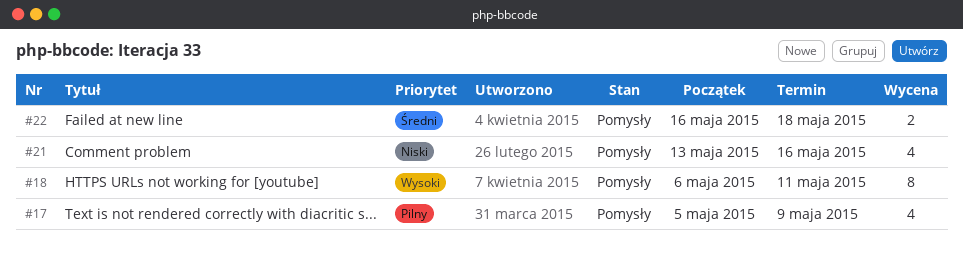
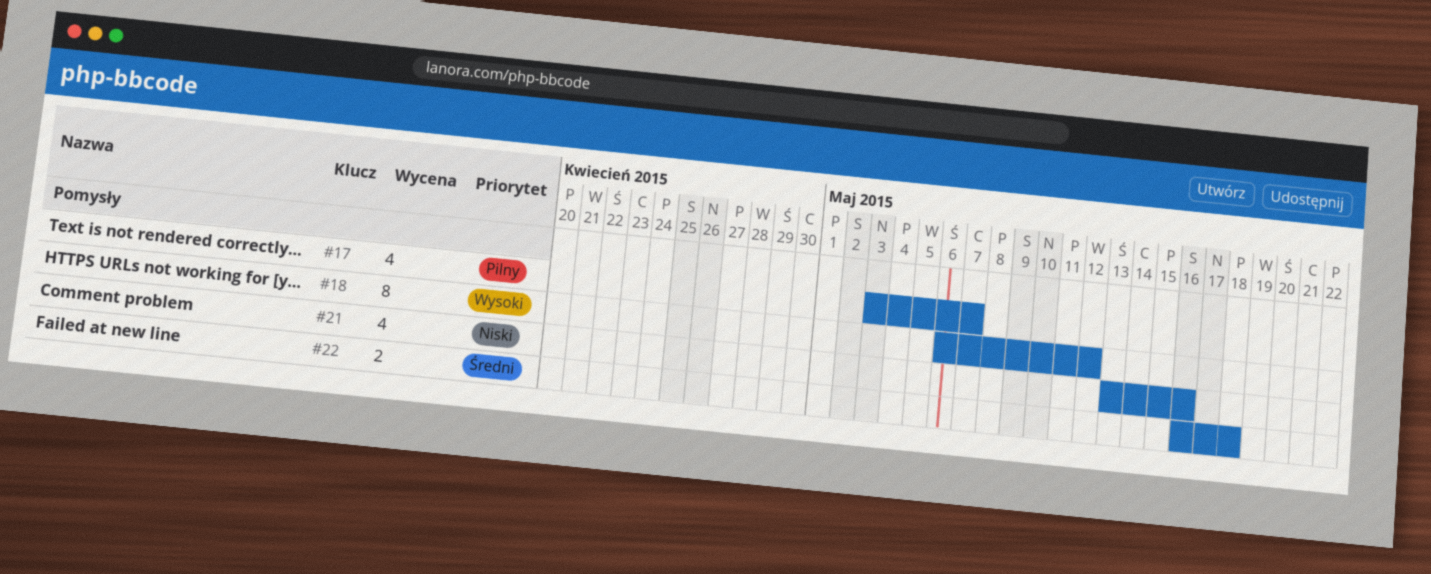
#17, start: May 5 -> May 3
#17, due: May 9 -> May 7
#18, due: May 11 -> May 12

